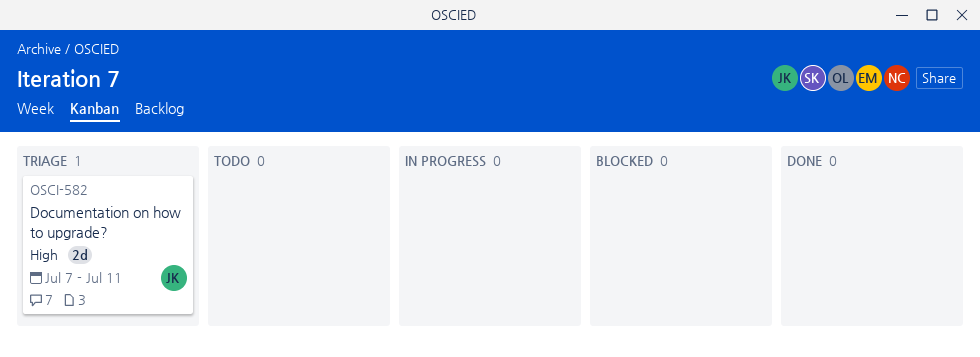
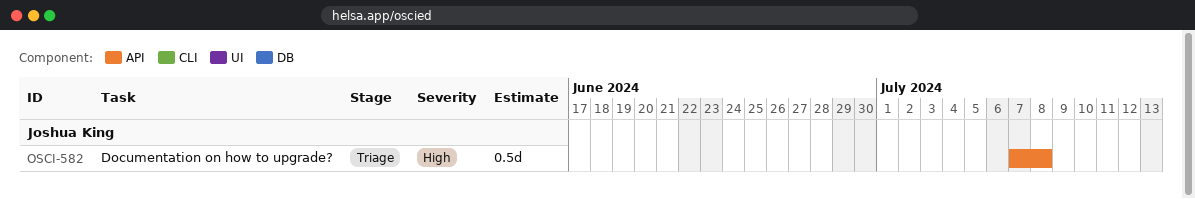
OSCI-582, estimate: 2d -> 0.5d
OSCI-582, due: Jul 11 -> Jul 8

